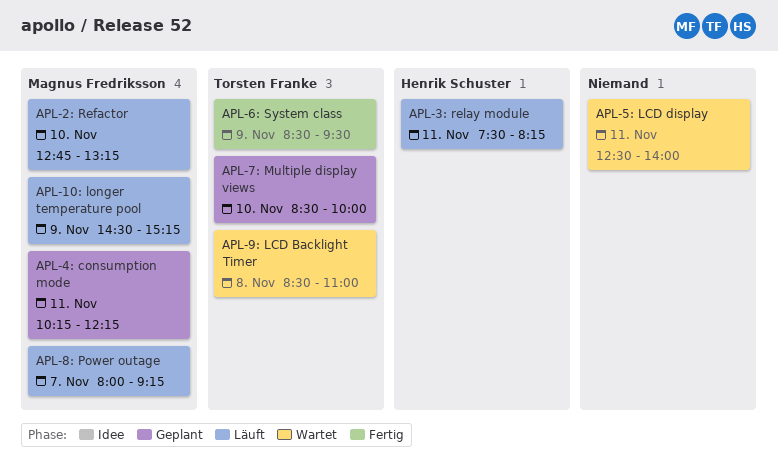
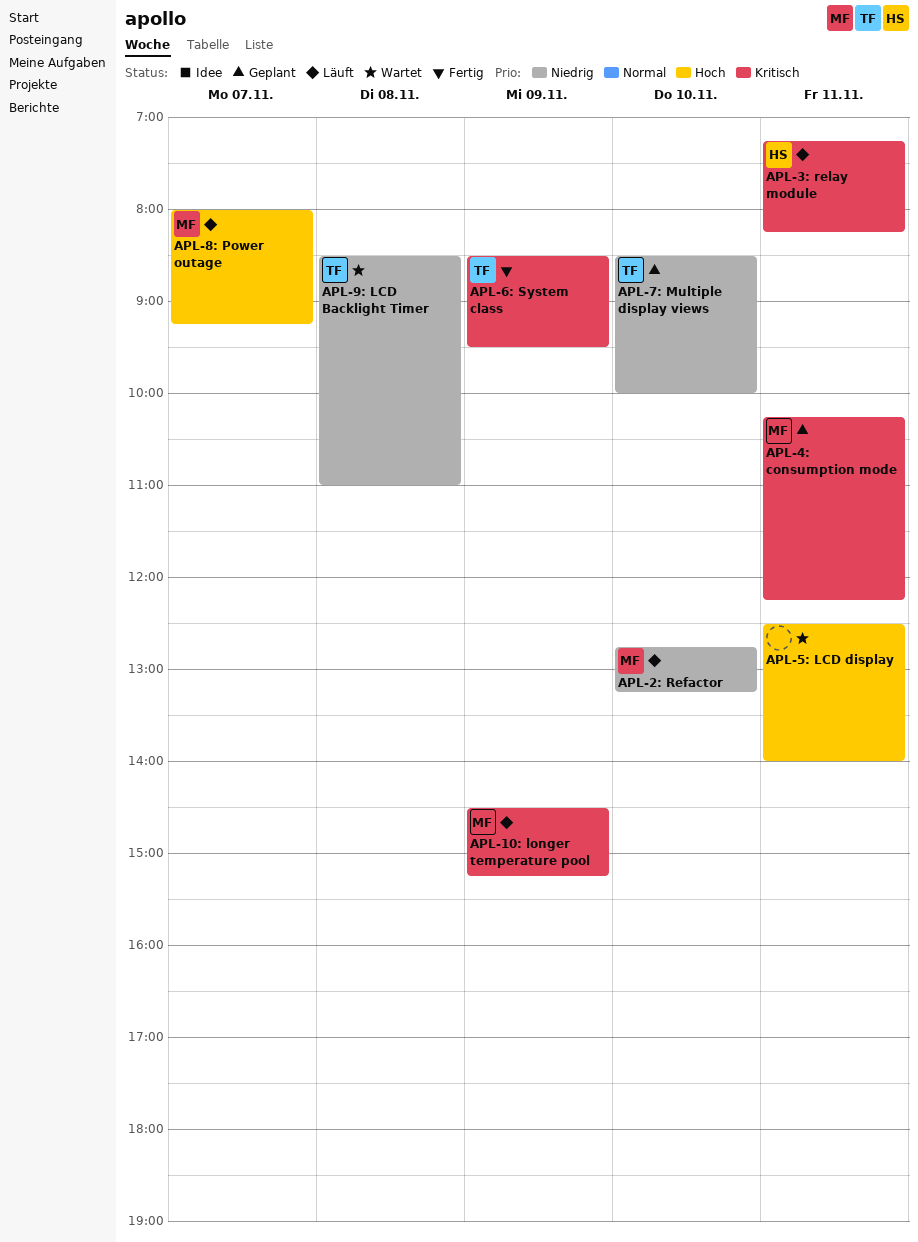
APL-3: relay module, begins: 07:30 -> 07:15

